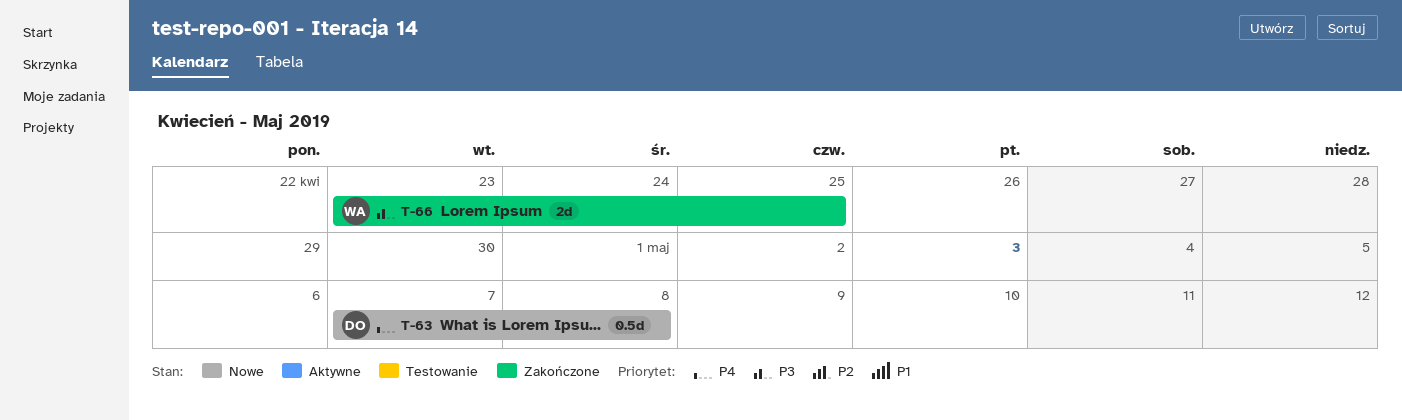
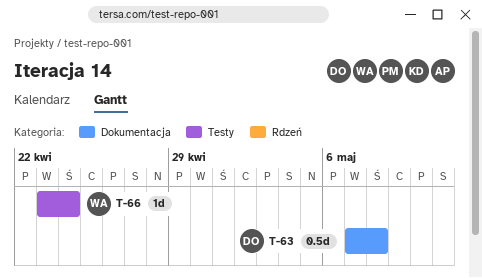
T-66, estimate: 2d -> 1d
T-66, due: Apr 25 -> Apr 24

